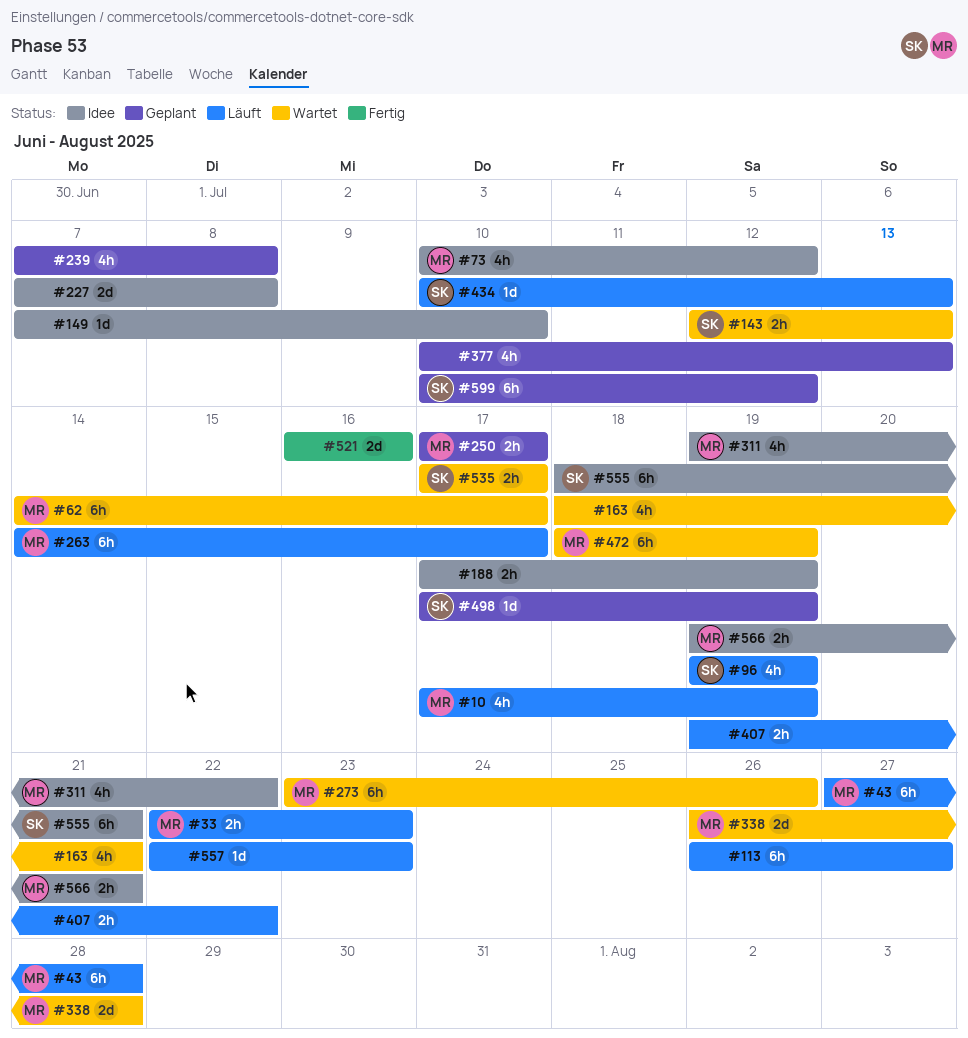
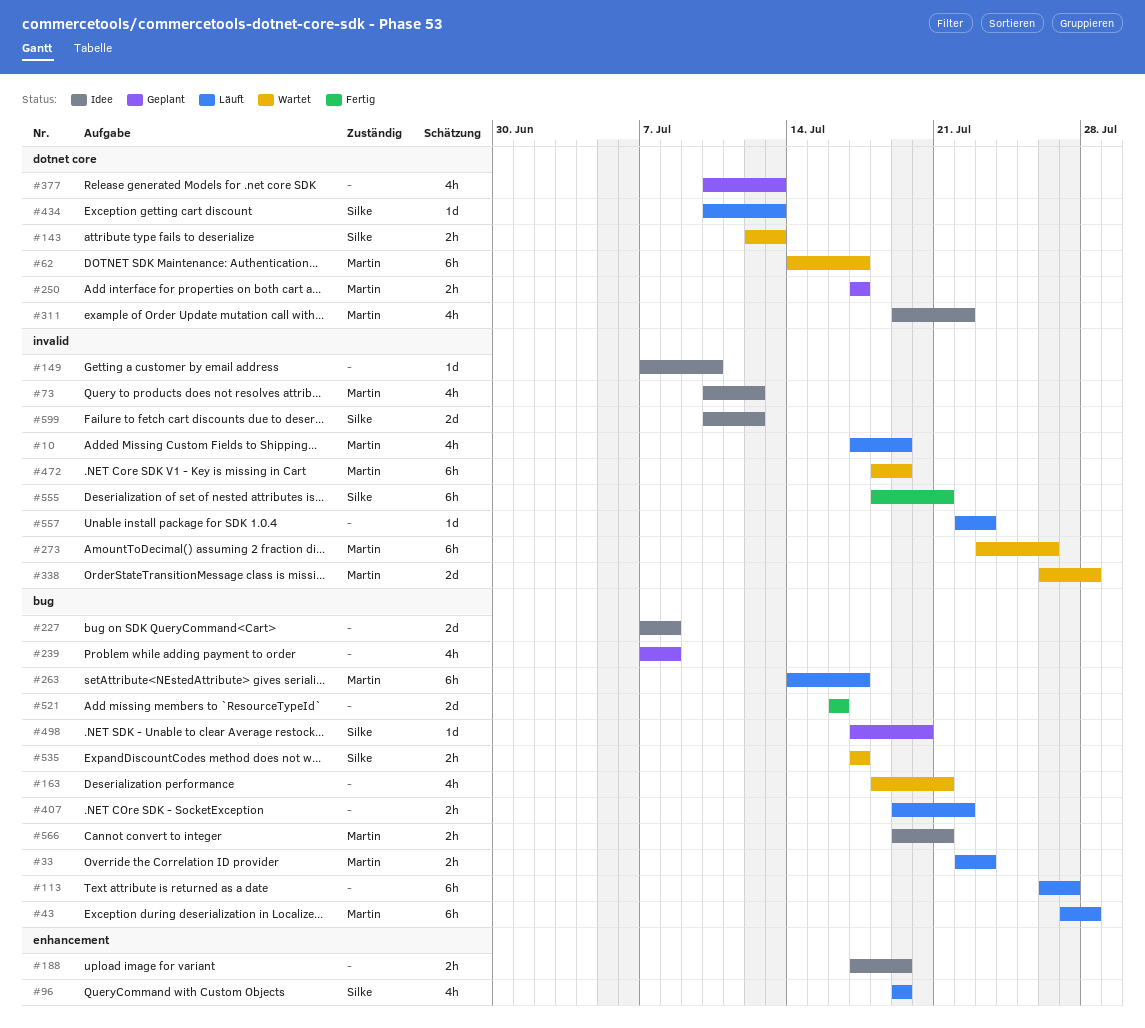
#498, due: Jul 19 -> Jul 20
#555, status: Idee -> Fertig
#599, status: Geplant -> Idee
#599, estimate: 6h -> 2d

